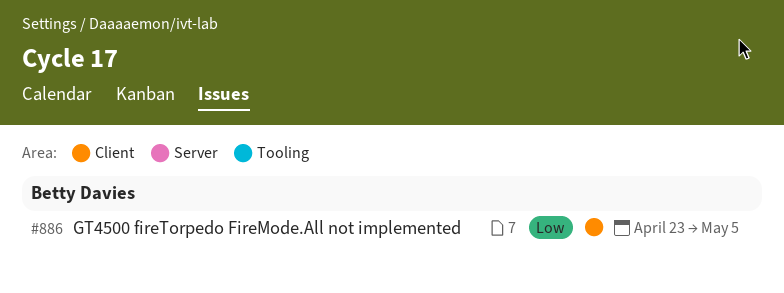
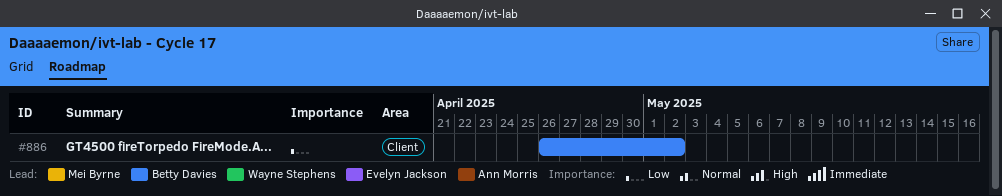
#886, start: Apr 23 -> Apr 26
#886, due: May 5 -> May 2

